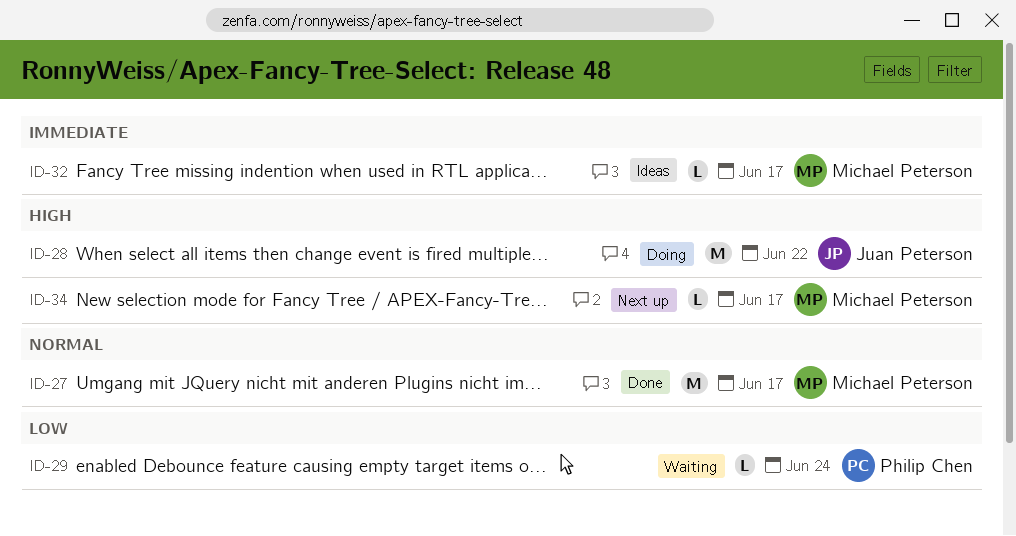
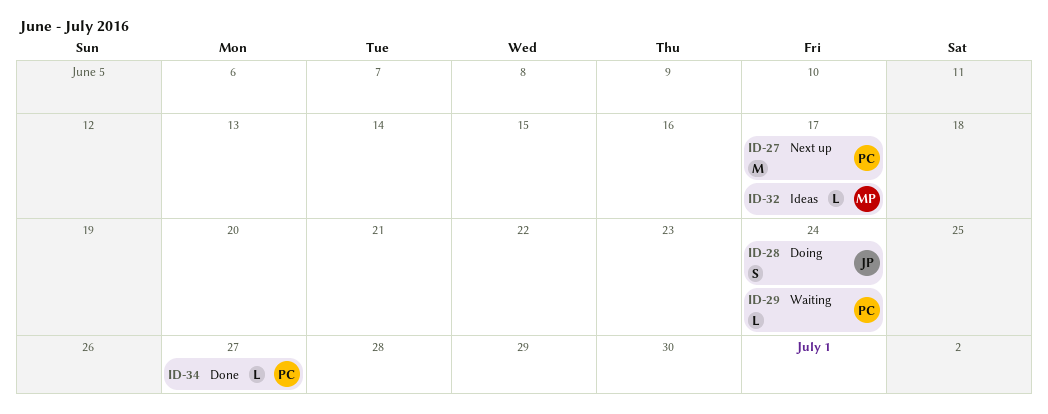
ID-27, status: Done -> Next up
ID-27, owner: Michael Peterson -> Philip Chen
ID-28, estimate: M -> S
ID-28, due: Jun 22 -> Jun 24
ID-34, status: Next up -> Done
ID-34, owner: Michael Peterson -> Philip Chen
ID-34, due: Jun 17 -> Jun 27

